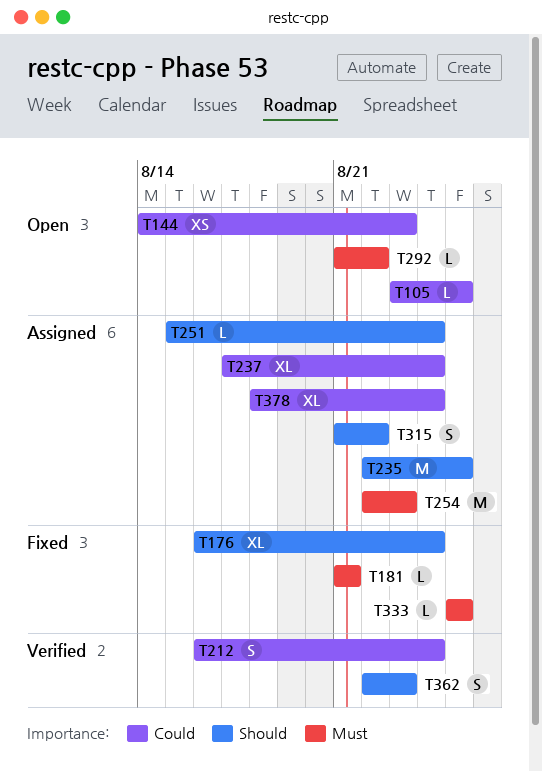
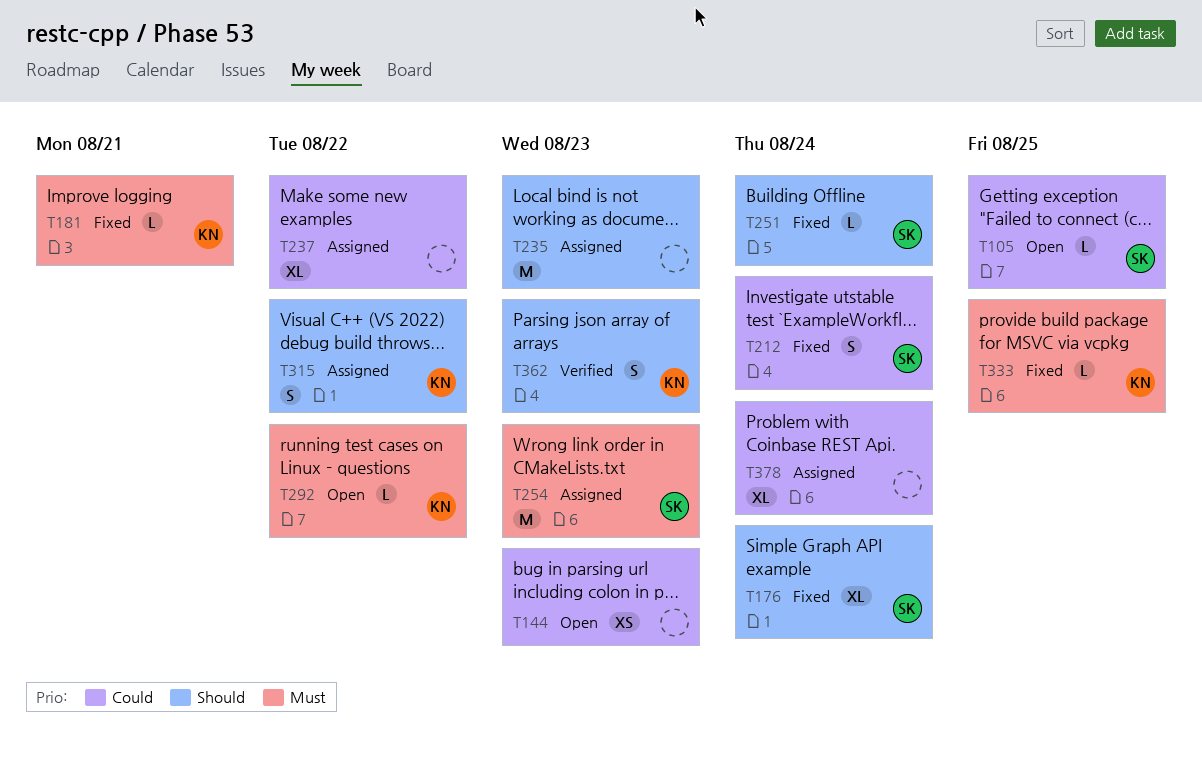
T212, status: Verified -> Fixed
T235, due: Aug 25 -> Aug 23
T237, due: Aug 24 -> Aug 22
T251, status: Assigned -> Fixed

